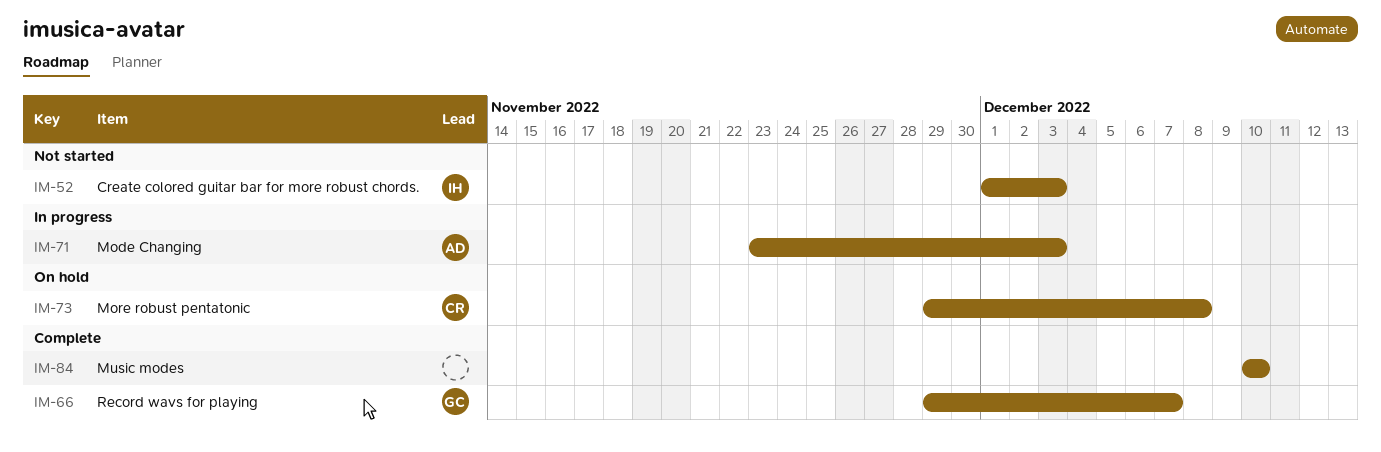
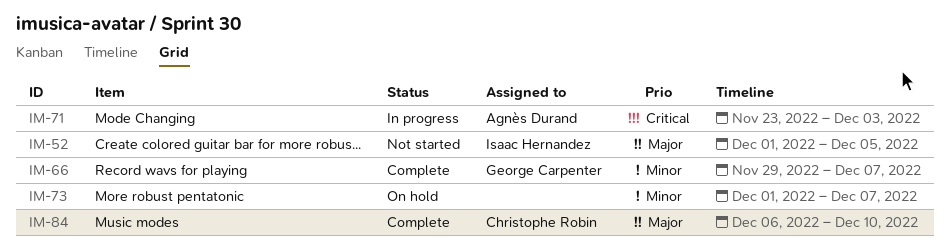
IM-52, due: Dec 3 -> Dec 5
IM-73, owner: Christophe Robin -> none
IM-73, start: Nov 29 -> Dec 1
IM-73, due: Dec 8 -> Dec 7
IM-84, owner: none -> Christophe Robin
IM-84, start: Dec 10 -> Dec 6

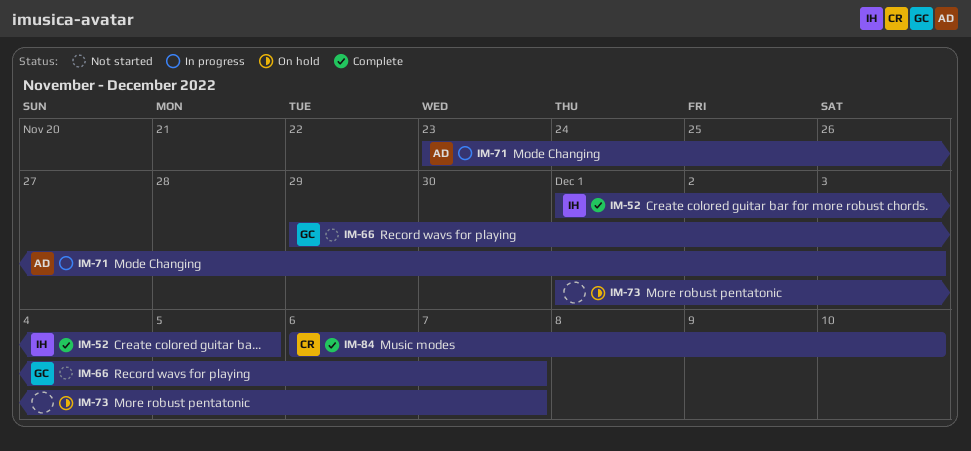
IM-52, status: Not started -> Complete
IM-66, status: Complete -> Not started

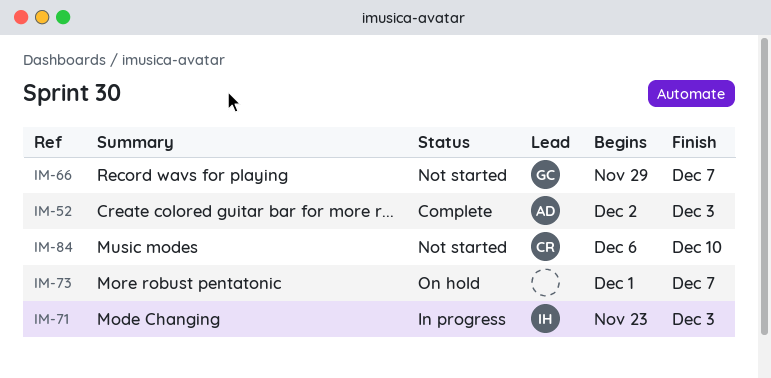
IM-52, owner: IH -> AD
IM-52, start: Dec 1 -> Dec 2
IM-52, due: Dec 5 -> Dec 3
IM-71, owner: AD -> IH
IM-84, status: Complete -> Not started

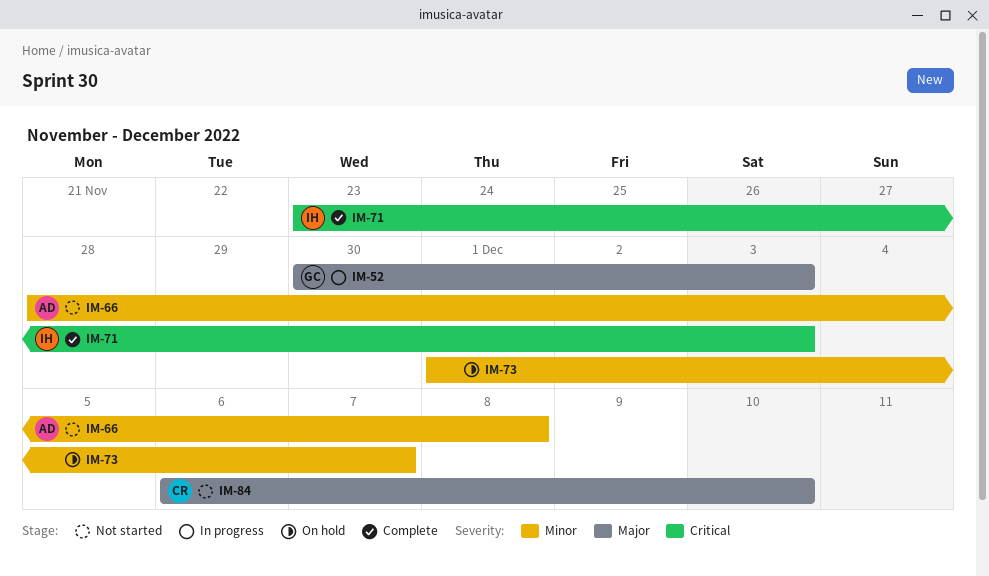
IM-52, status: Complete -> In progress
IM-52, owner: AD -> GC
IM-52, start: Dec 2 -> Nov 30
IM-66, owner: GC -> AD
IM-66, start: Nov 29 -> Nov 28
IM-66, due: Dec 7 -> Dec 8
IM-71, status: In progress -> Complete

